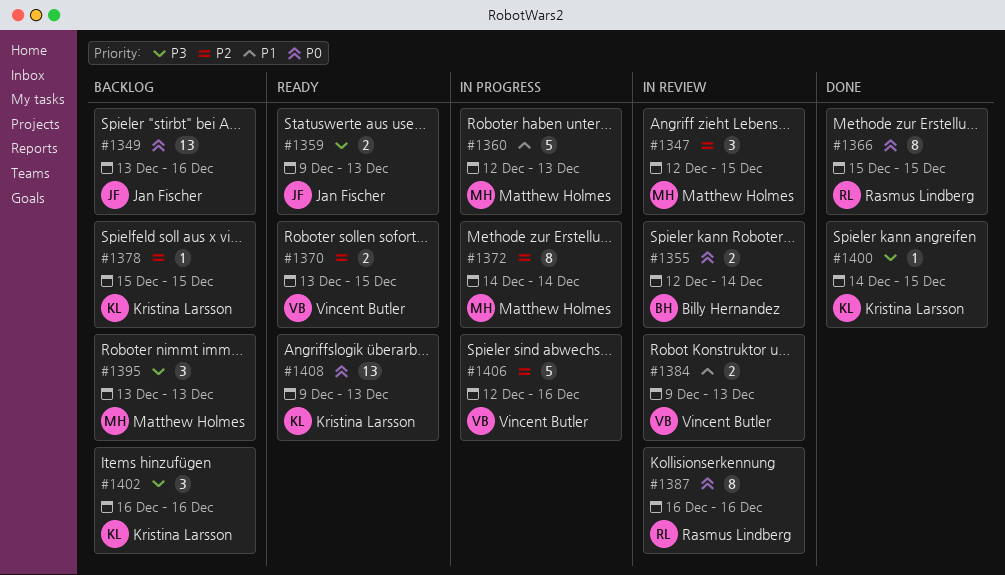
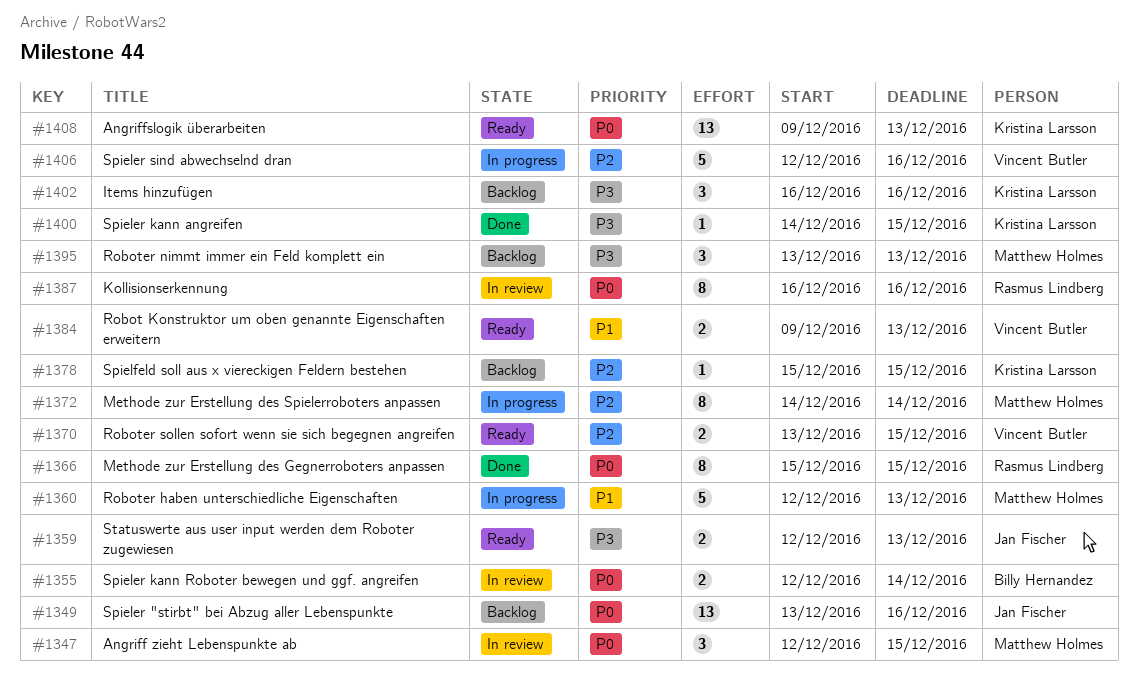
#1347, priority: P2 -> P0
#1359, start: Dec 9 -> Dec 12
#1384, status: In review -> Ready

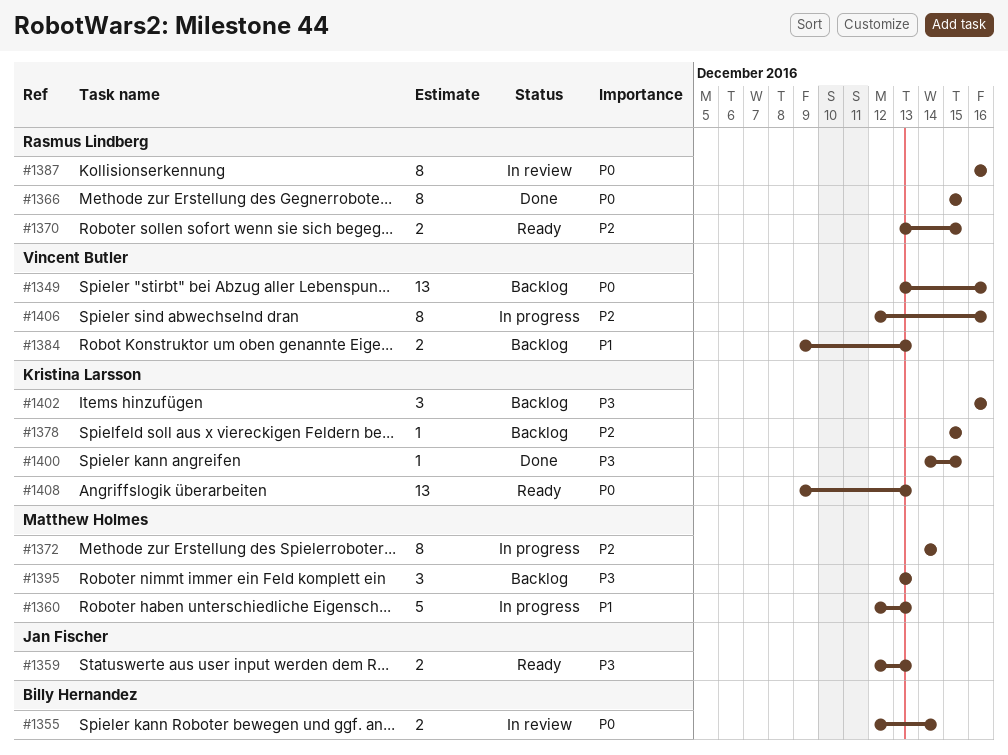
#1347: present -> none
#1349, owner: Jan Fischer -> Vincent Butler
#1370, owner: Vincent Butler -> Rasmus Lindberg
#1384, status: Ready -> Backlog
#1406, estimate: 5 -> 8

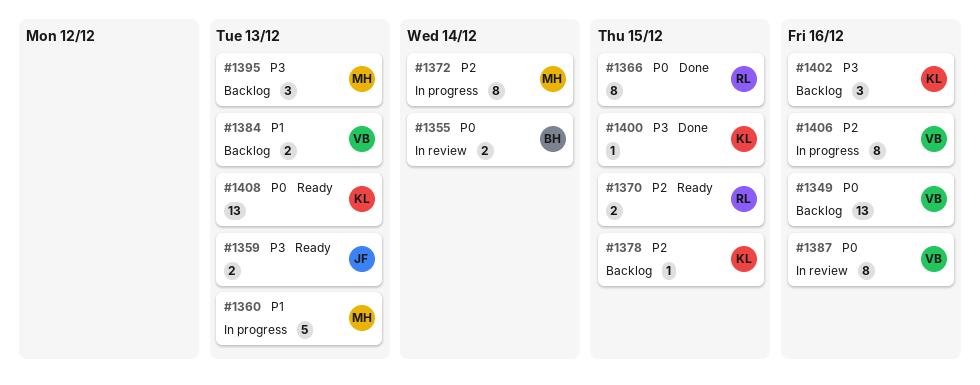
#1387, owner: Rasmus Lindberg -> Vincent Butler

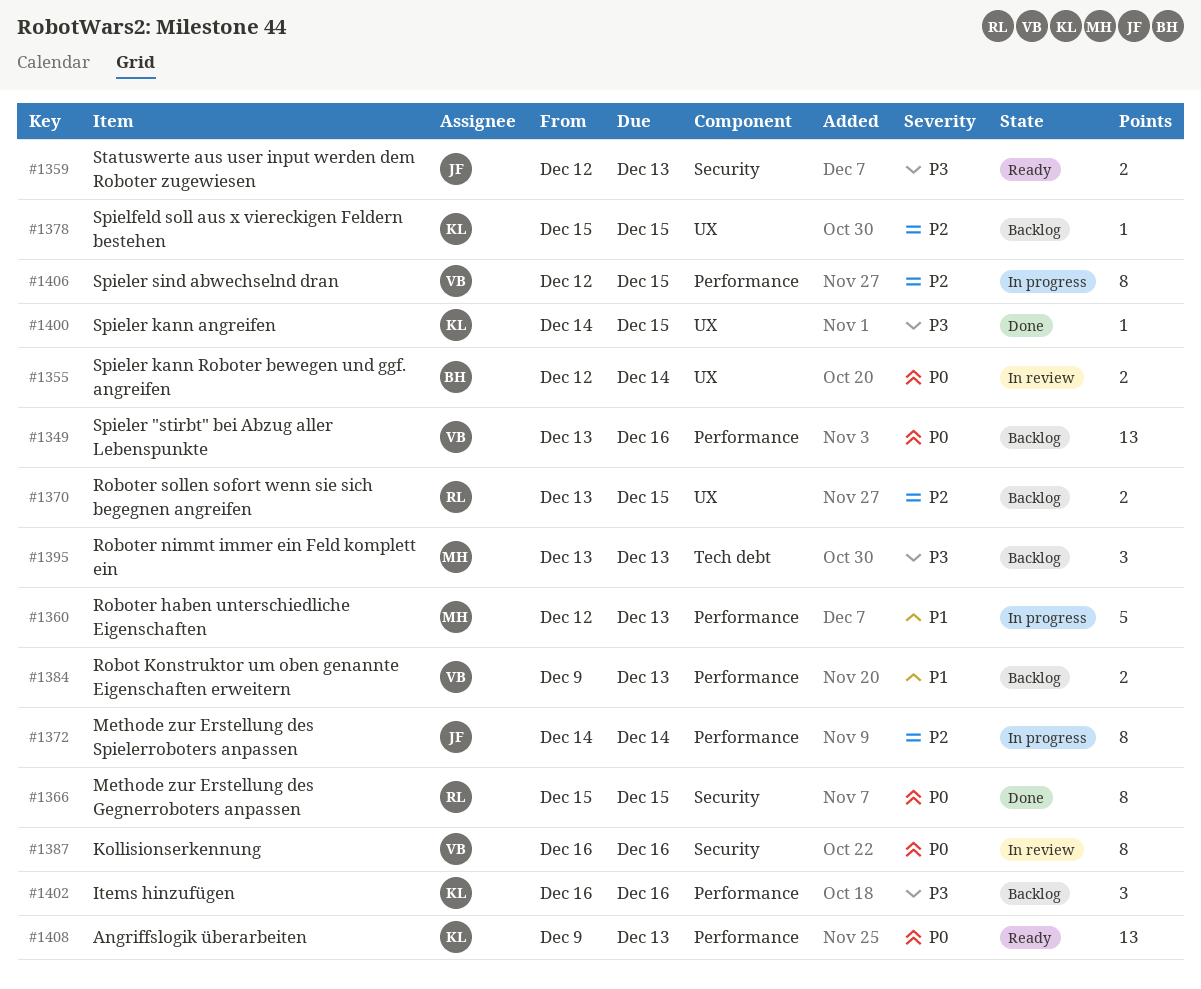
#1370, status: Ready -> Backlog
#1372, owner: MH -> JF
#1406, due: Dec 16 -> Dec 15

